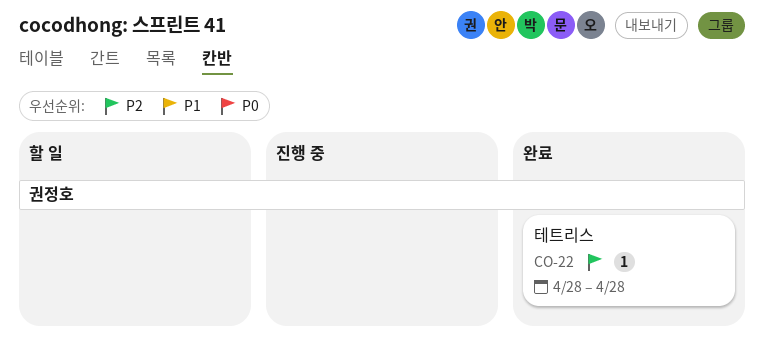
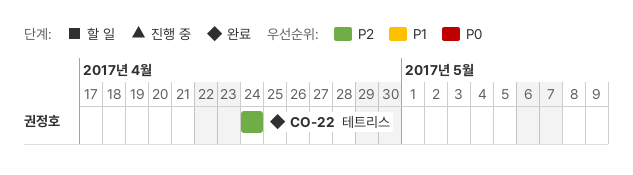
CO-22, start: Apr 28 -> Apr 24
CO-22, due: Apr 28 -> Apr 24

